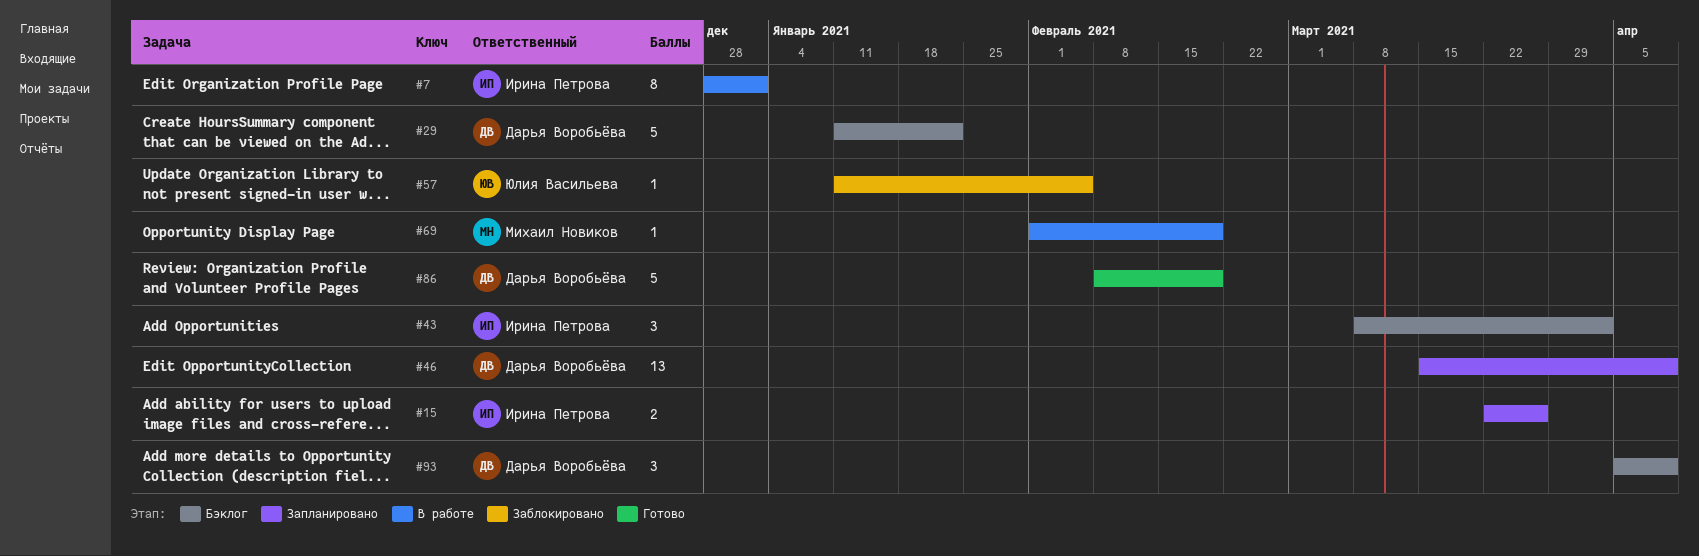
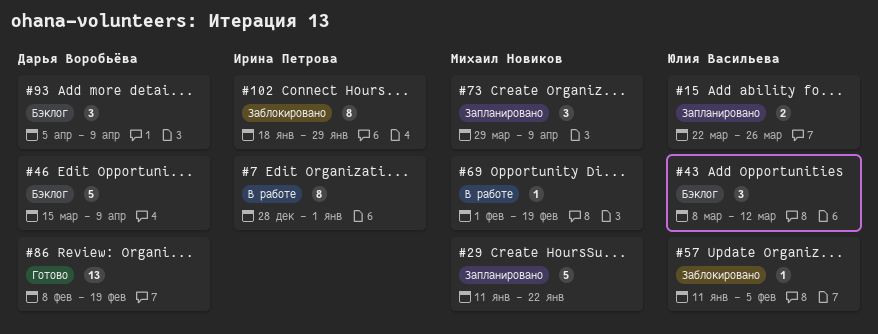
#15, owner: Ирина Петрова -> Юлия Васильева
#29, status: Бэклог -> Запланировано
#29, owner: Дарья Воробьёва -> Михаил Новиков
#43, owner: Ирина Петрова -> Юлия Васильева
#43, due: Apr 2 -> Mar 12
#46, status: Запланировано -> Бэклог
#46, estimate: 13 -> 5
#73: none -> present
#86, estimate: 5 -> 13
#102: none -> present

